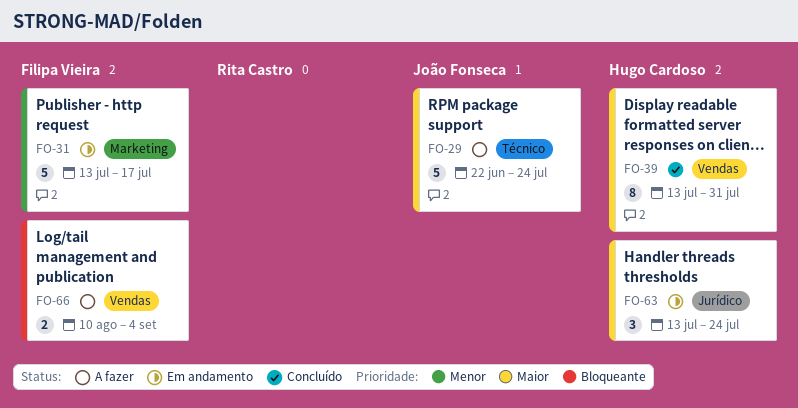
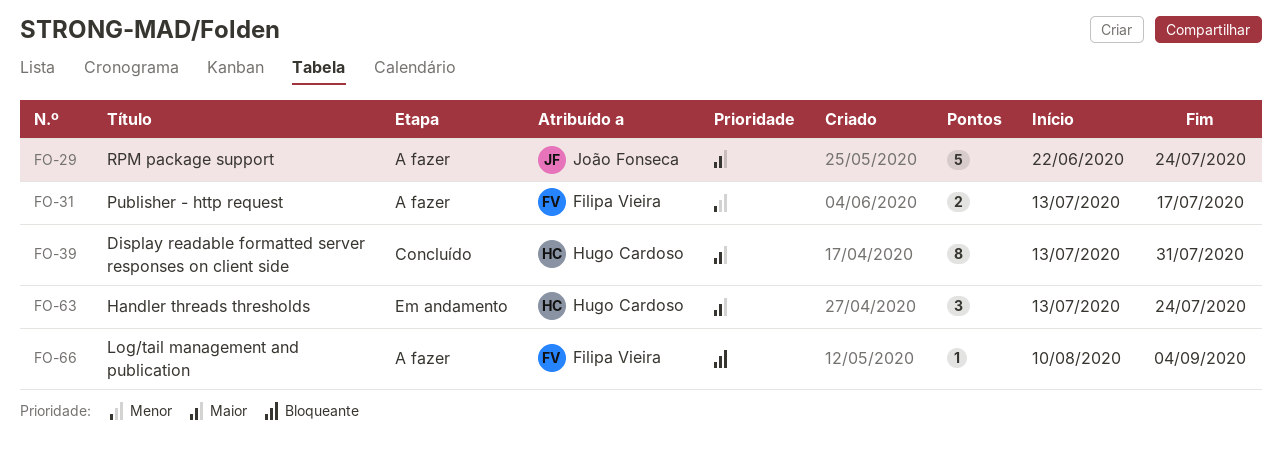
FO-31, status: Em andamento -> A fazer
FO-31, estimate: 5 -> 2
FO-66, estimate: 2 -> 1

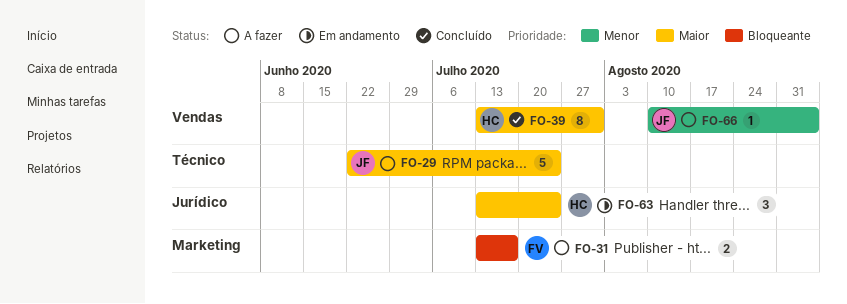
FO-31, priority: Menor -> Bloqueante
FO-66, owner: Filipa Vieira -> João Fonseca
FO-66, priority: Bloqueante -> Menor

